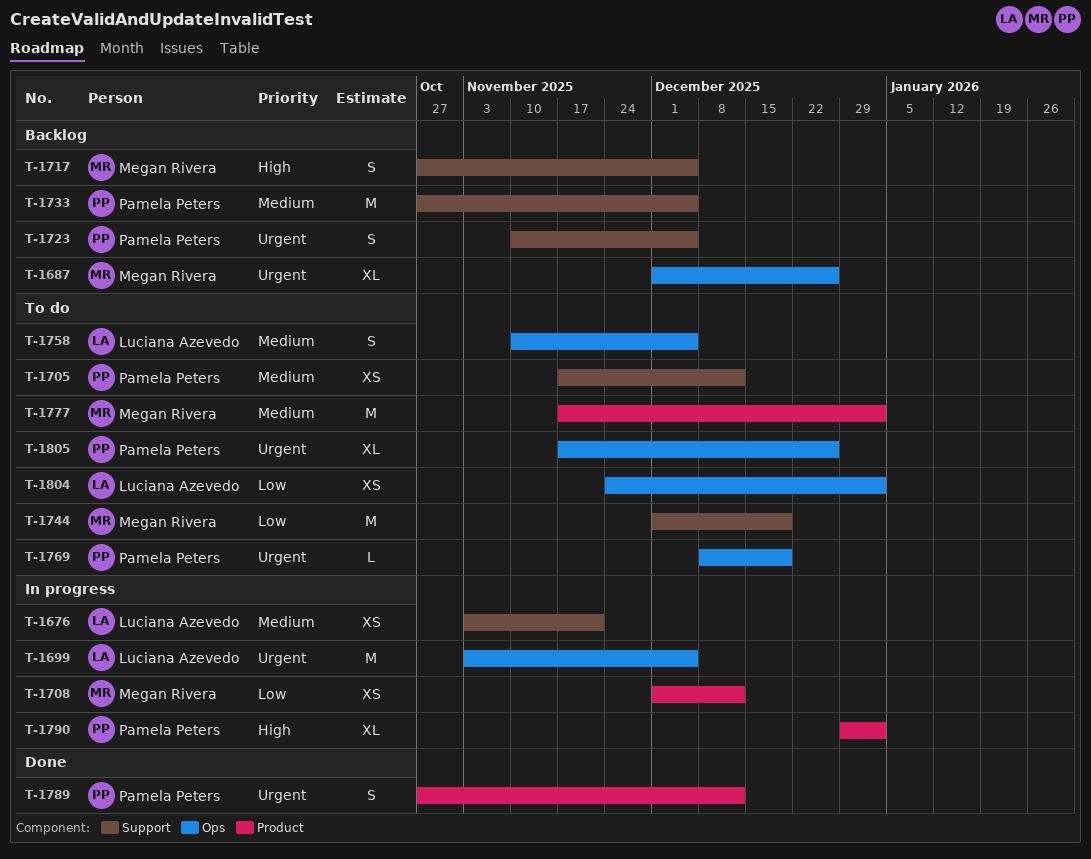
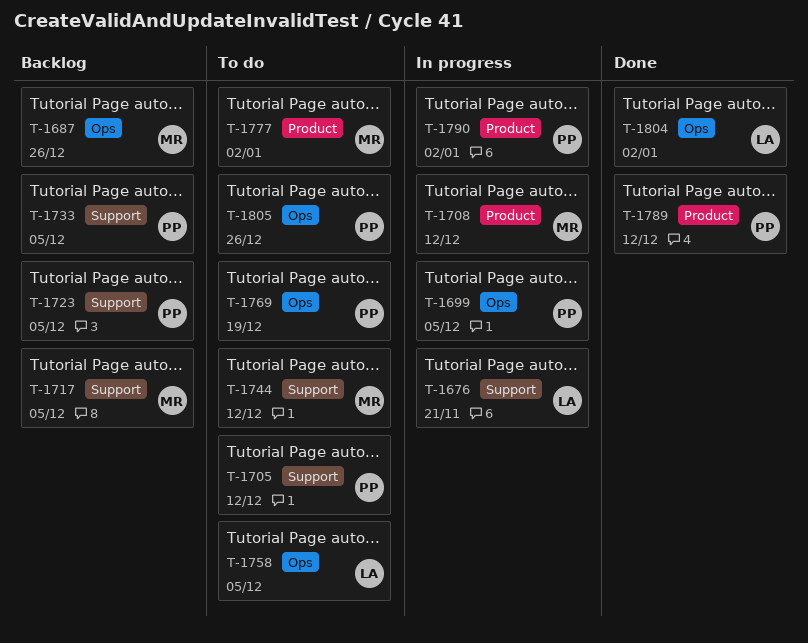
T-1699, owner: Luciana Azevedo -> Pamela Peters
T-1744, due: Dec 19 -> Dec 12
T-1804, status: To do -> Done

